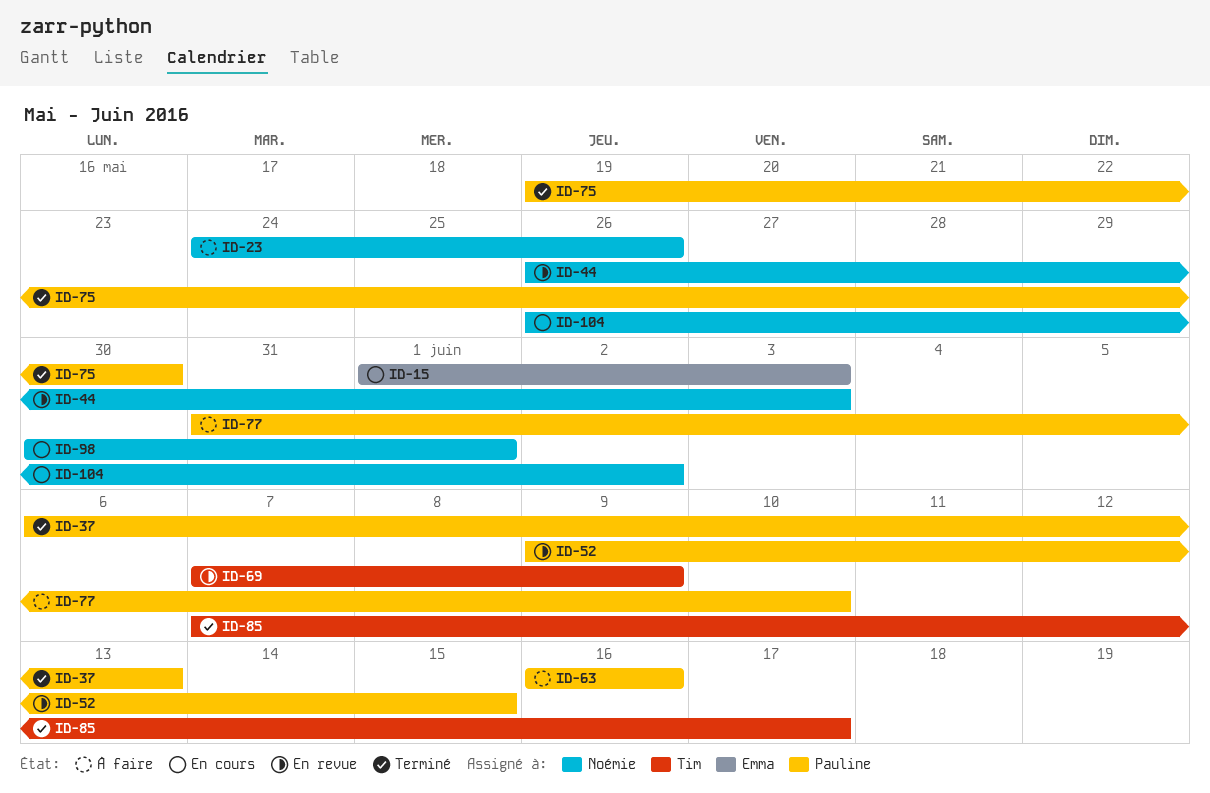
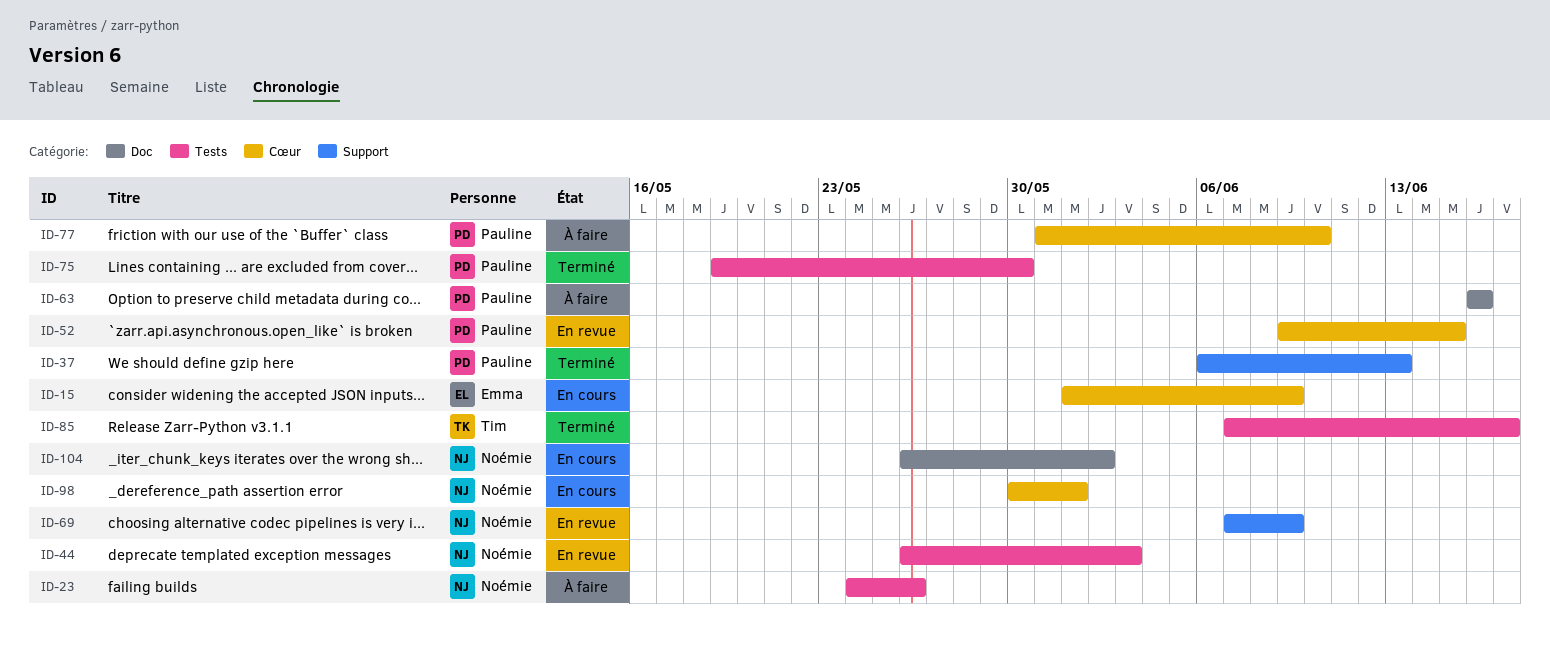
ID-15, due: Jun 3 -> Jun 9
ID-69, owner: Tim -> Noémie

